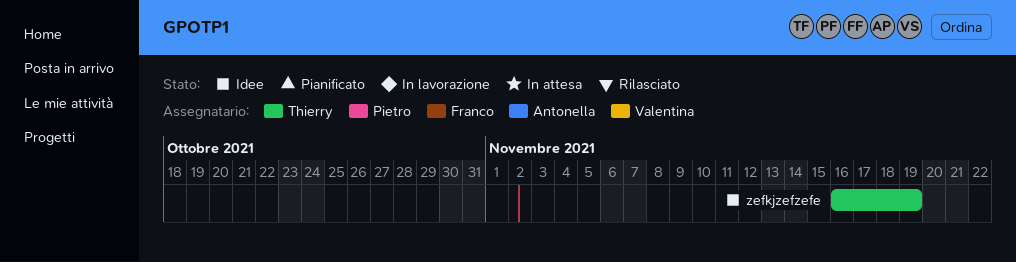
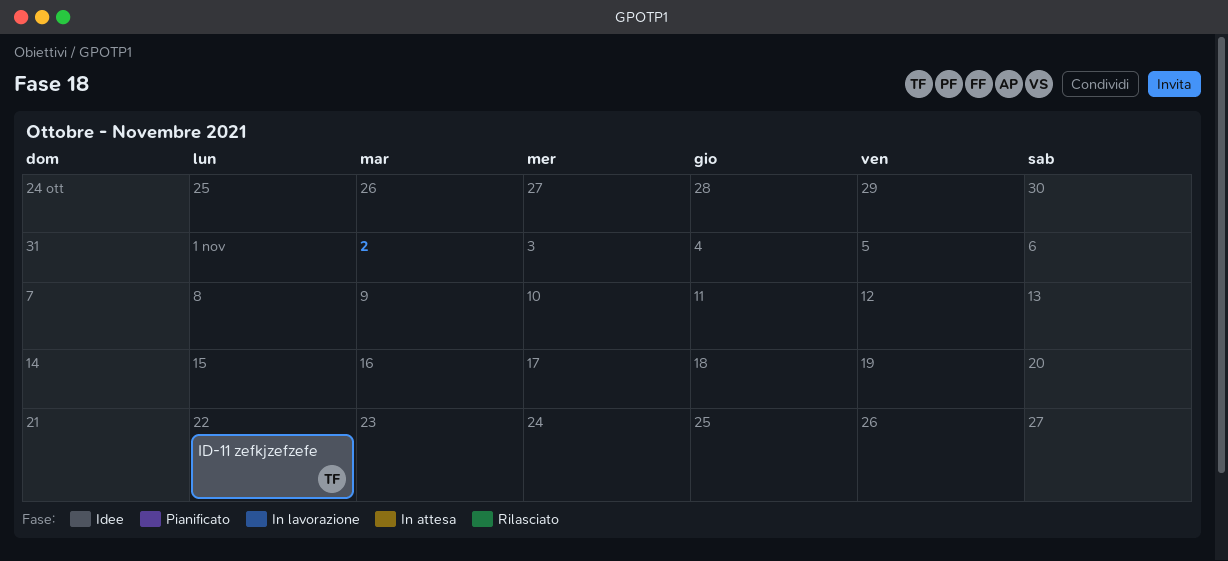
zefkjzefzefe, due: Nov 19 -> Nov 22

